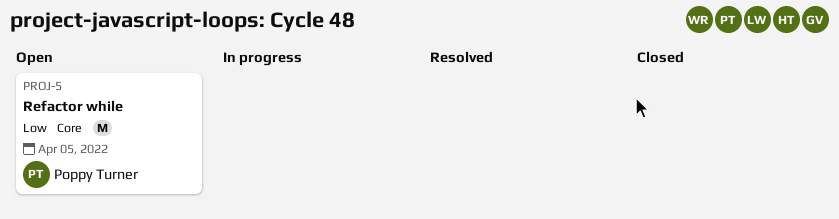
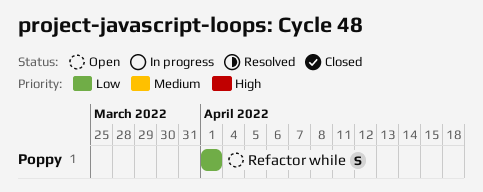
Refactor while, estimate: M -> S
Refactor while, due: Apr 5 -> Apr 1

